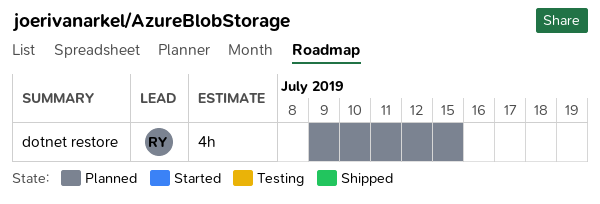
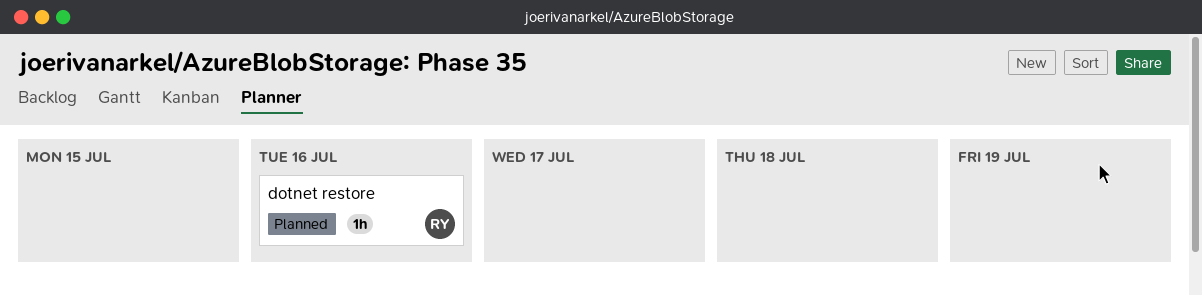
dotnet restore, estimate: 4h -> 1h
dotnet restore, due: Jul 15 -> Jul 16

